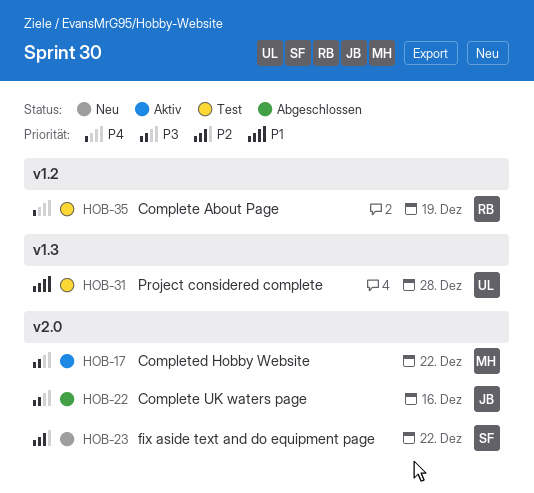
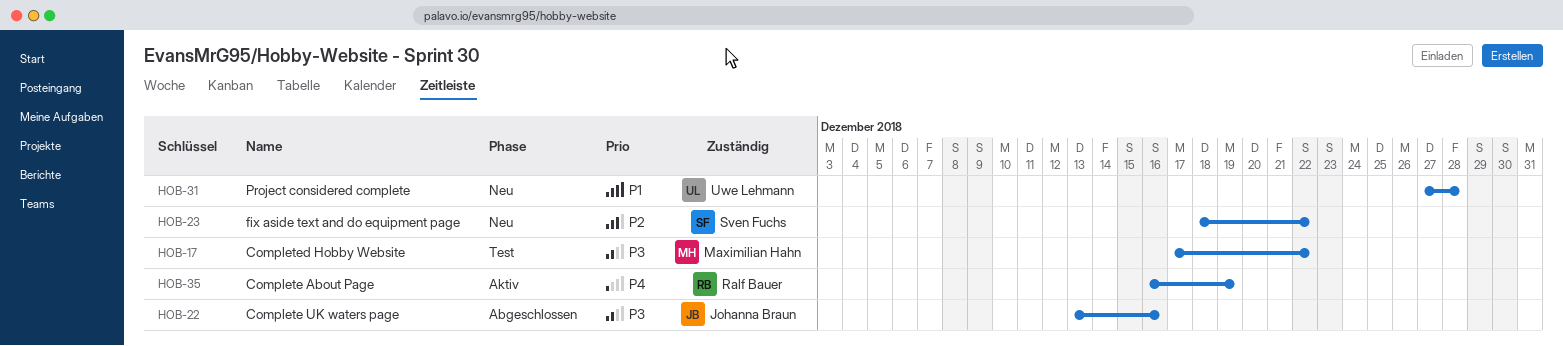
HOB-17, status: Aktiv -> Test
HOB-31, status: Test -> Neu
HOB-35, status: Test -> Aktiv

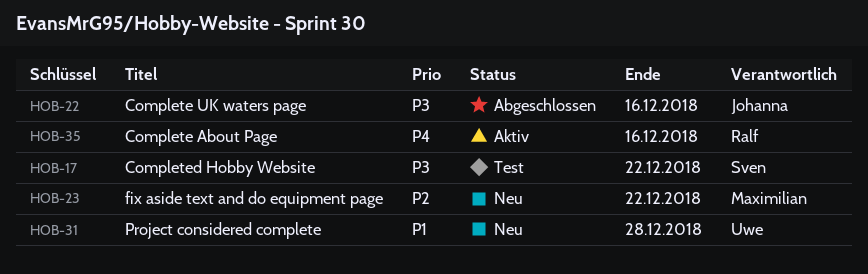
HOB-17, owner: Maximilian Hahn -> Sven Fuchs
HOB-23, owner: Sven Fuchs -> Maximilian Hahn
HOB-35, due: Dec 19 -> Dec 16

